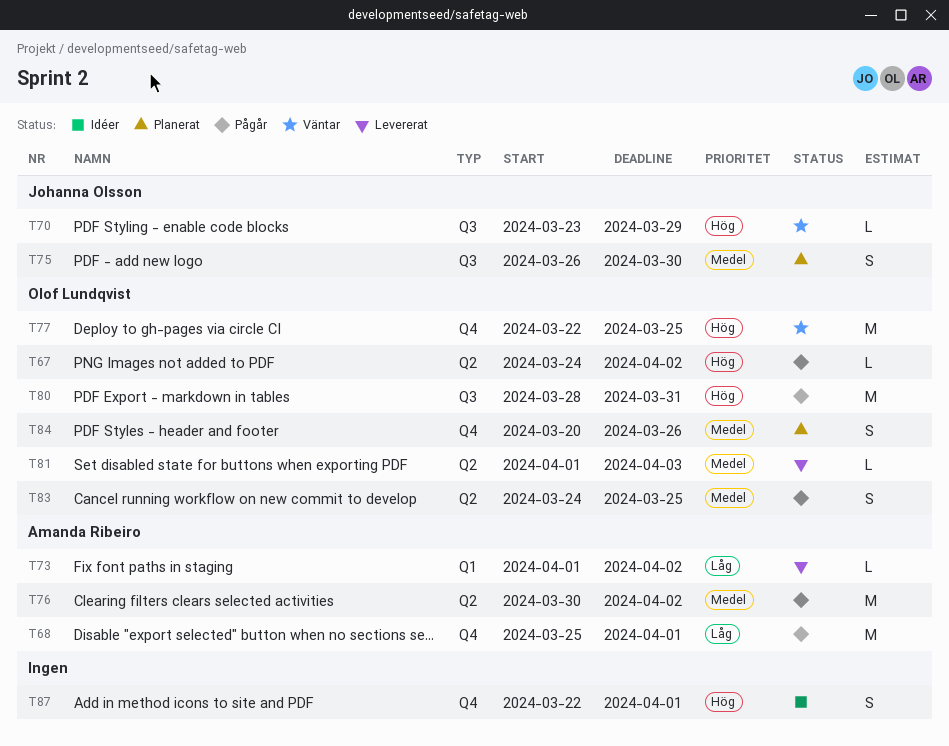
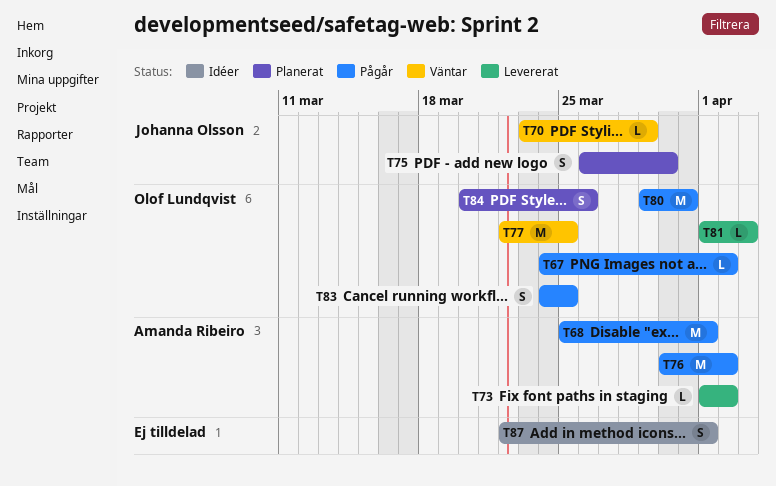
T80, start: Mar 28 -> Mar 29

